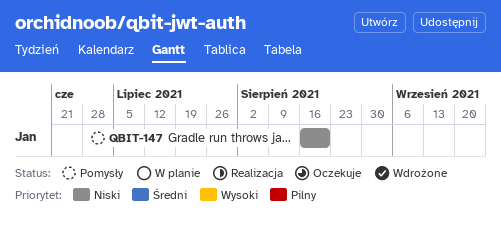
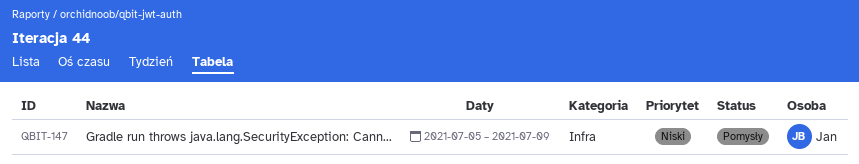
QBIT-147, start: Aug 16 -> Jul 5
QBIT-147, due: Aug 20 -> Jul 9

